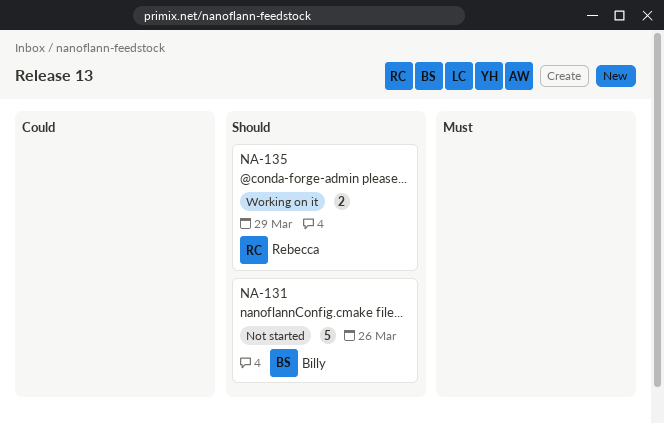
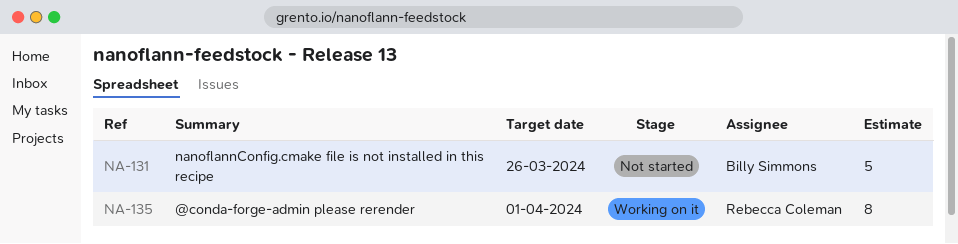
NA-135, estimate: 2 -> 8
NA-135, due: Mar 29 -> Apr 1

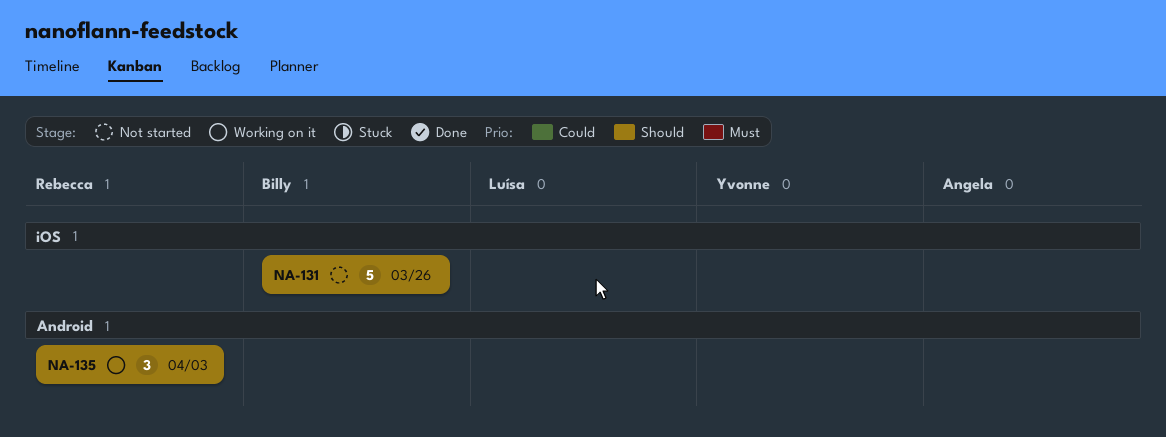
NA-135, estimate: 8 -> 3
NA-135, due: Apr 1 -> Apr 3

